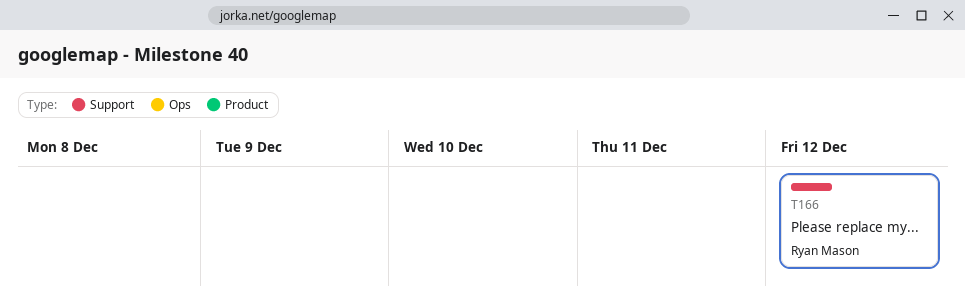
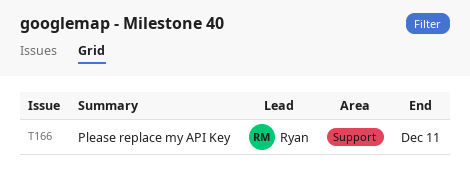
T166, due: Dec 12 -> Dec 11

